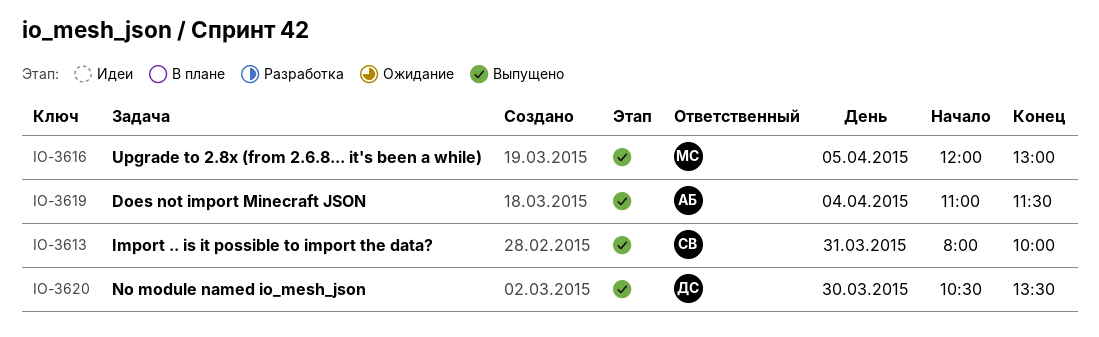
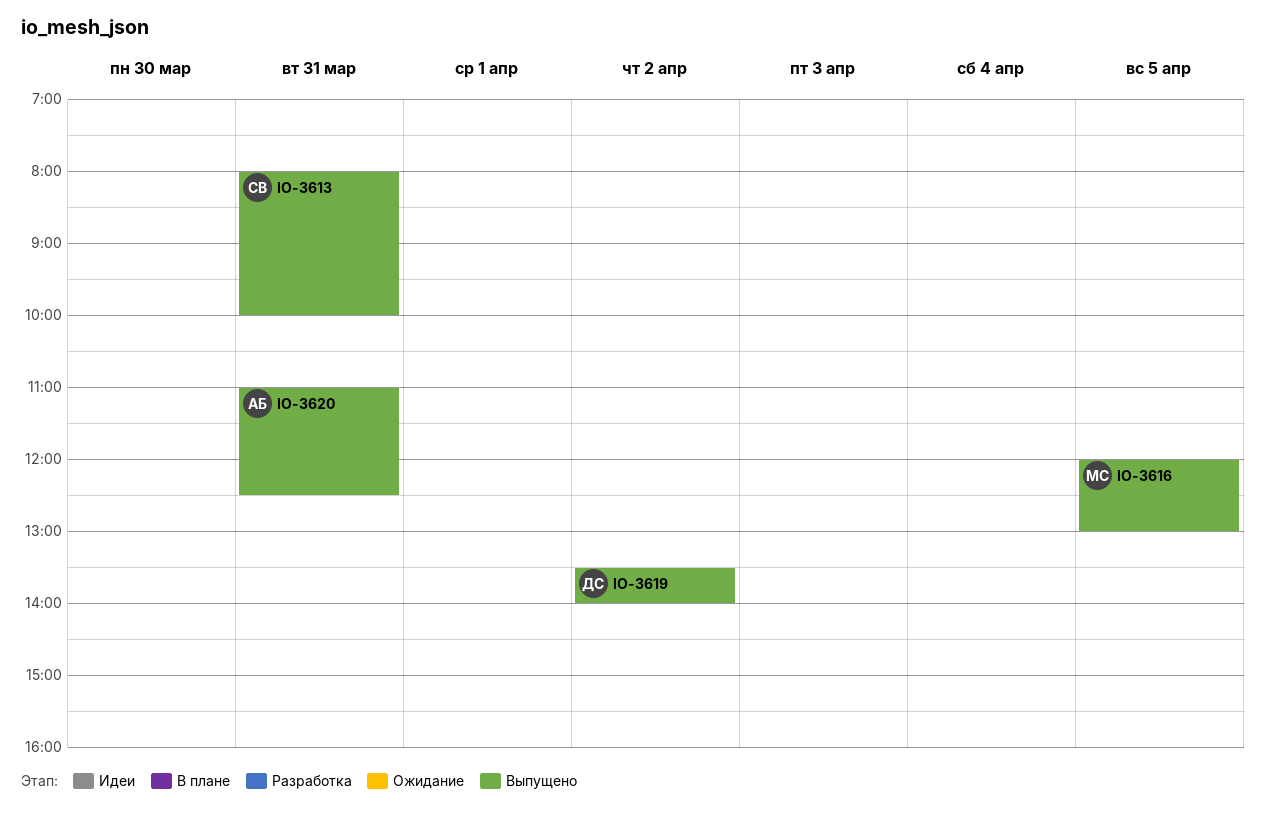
IO-3619, owner: АБ -> ДС
IO-3619, day: Apr 4 -> Apr 2
IO-3619, begins: 11:00 -> 13:30
IO-3619, ends: 11:30 -> 14:00
IO-3620, owner: ДС -> АБ
IO-3620, day: Mar 30 -> Mar 31
IO-3620, begins: 10:30 -> 11:00
IO-3620, ends: 13:30 -> 12:30

